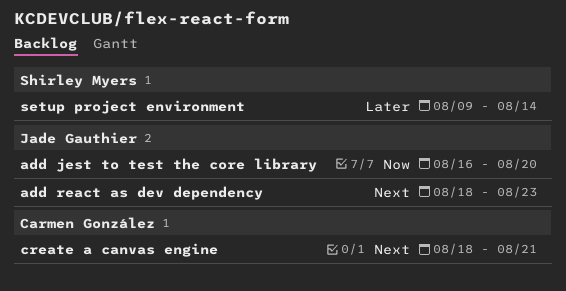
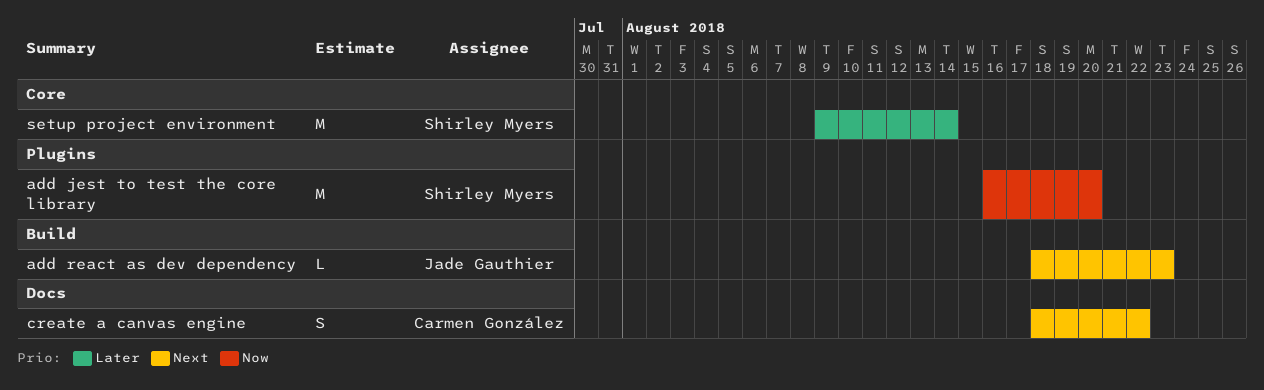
add jest to test the core library, owner: Jade Gauthier -> Shirley Myers
create a canvas engine, due: Aug 21 -> Aug 22

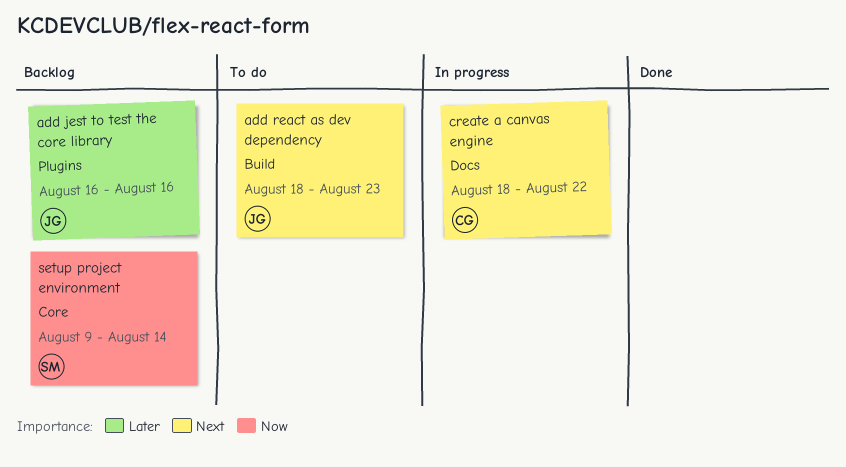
add jest to test the core library, owner: Shirley Myers -> Jade Gauthier
add jest to test the core library, priority: Now -> Later
add jest to test the core library, due: Aug 20 -> Aug 16
setup project environment, priority: Later -> Now

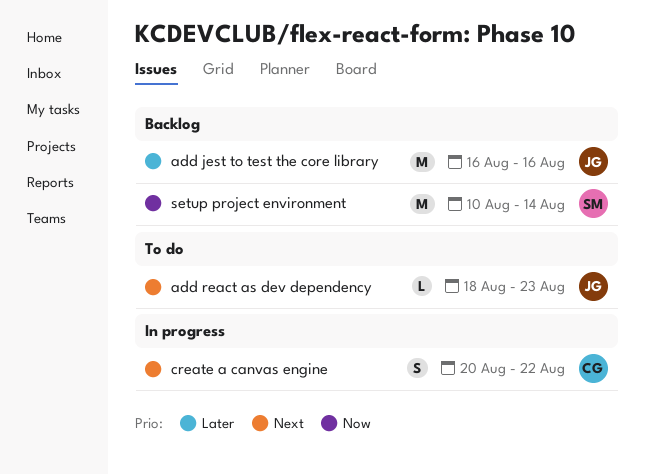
create a canvas engine, start: Aug 18 -> Aug 20
setup project environment, start: Aug 9 -> Aug 10

